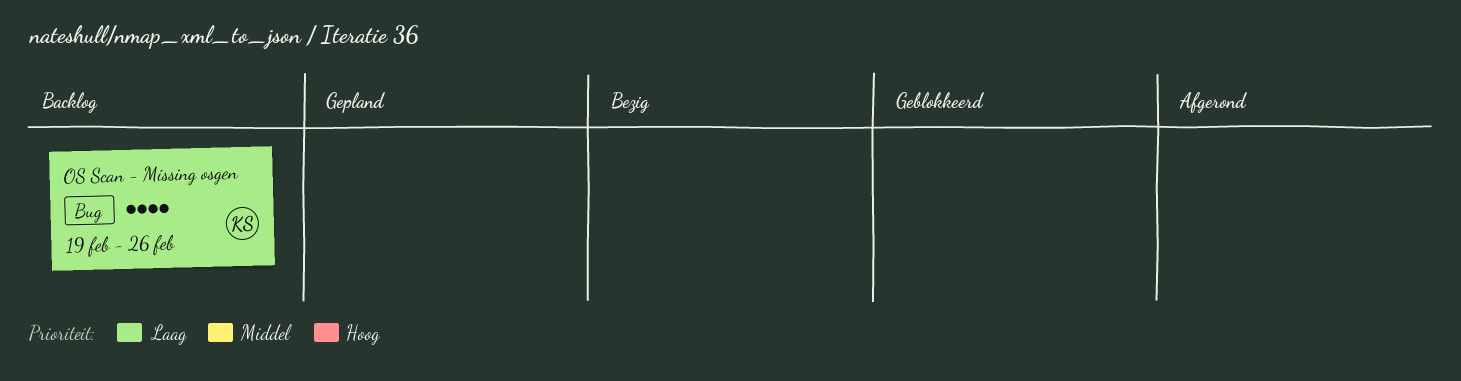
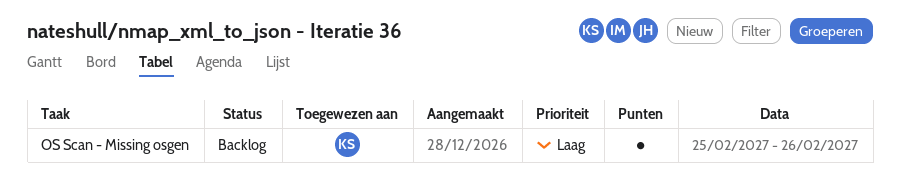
OS Scan - Missing osgen, estimate: 4 -> 1
OS Scan - Missing osgen, start: Feb 19 -> Feb 25

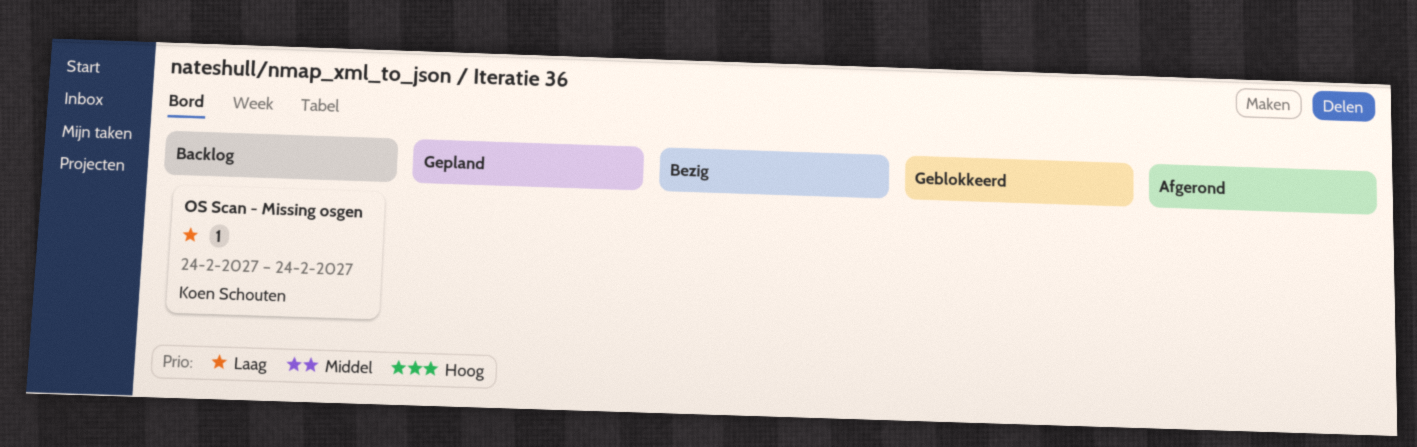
OS Scan - Missing osgen, start: Feb 25 -> Feb 24
OS Scan - Missing osgen, due: Feb 26 -> Feb 24

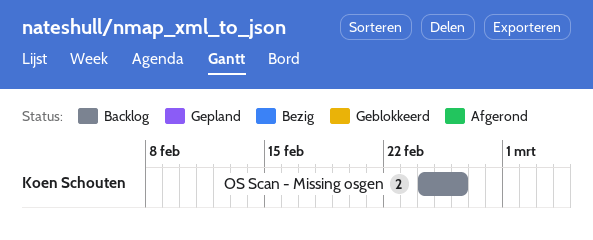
OS Scan - Missing osgen, estimate: 1 -> 2
OS Scan - Missing osgen, due: Feb 24 -> Feb 26

